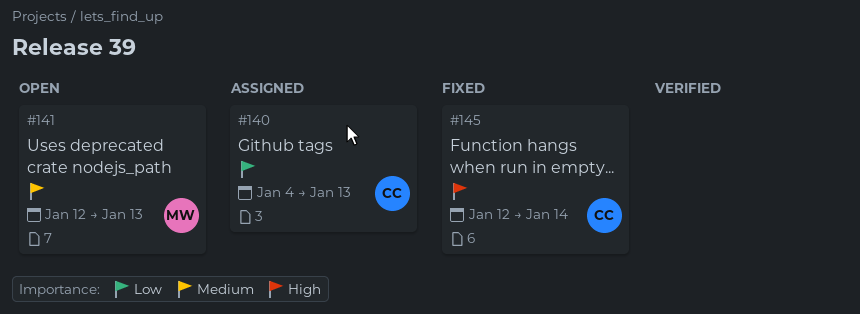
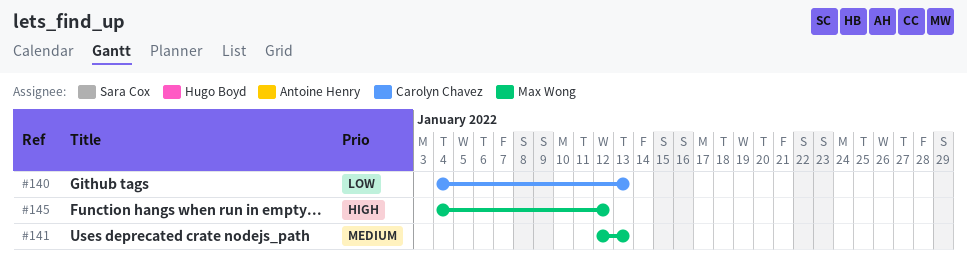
#145, owner: Carolyn Chavez -> Max Wong
#145, start: Jan 12 -> Jan 4
#145, due: Jan 14 -> Jan 12

